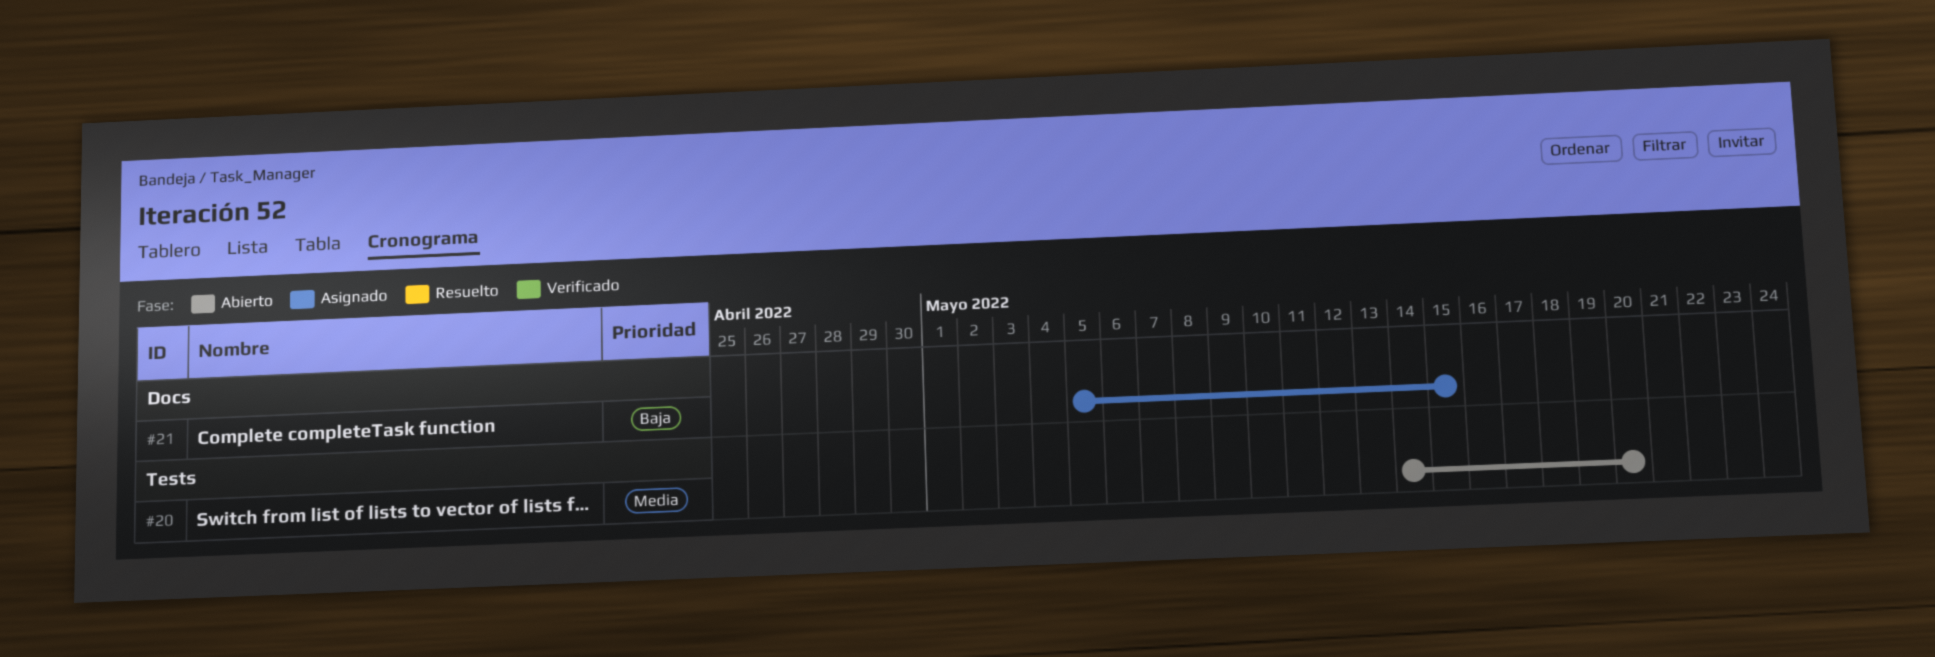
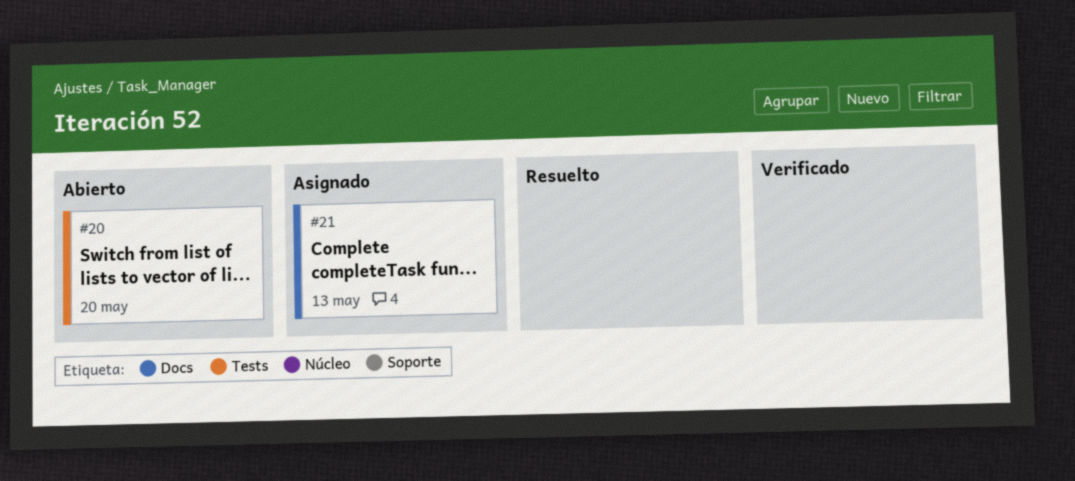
#21, due: May 15 -> May 13

